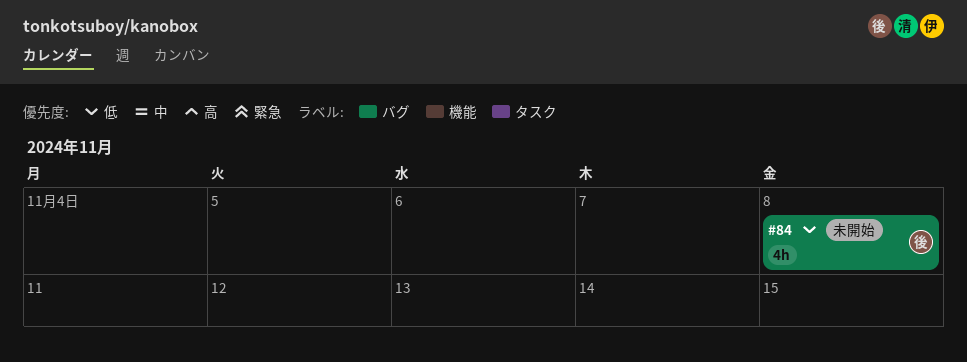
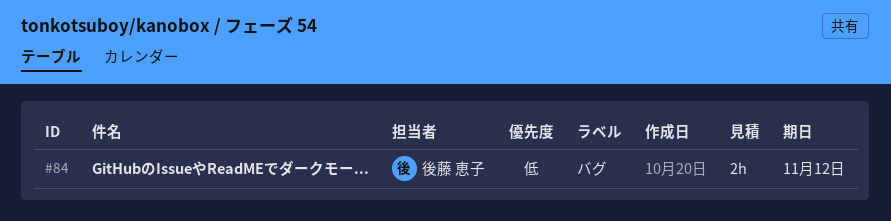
#84, estimate: 4h -> 2h
#84, due: Nov 8 -> Nov 12

